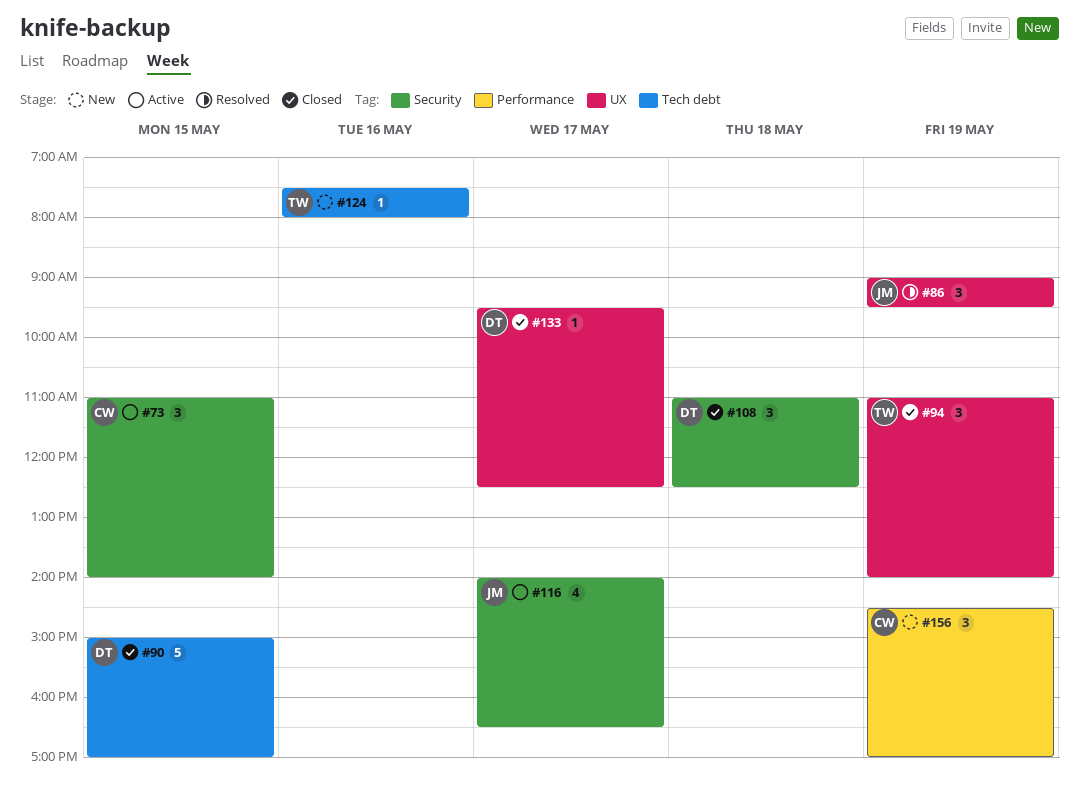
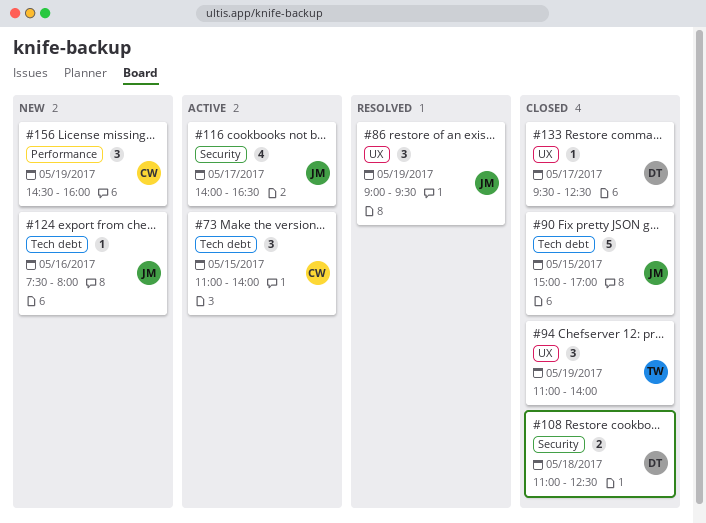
#73, label: Security -> Tech debt
#90, owner: DT -> JM
#108, estimate: 3 -> 2
#124, owner: TW -> JM
#156, ends: 17:00 -> 16:00

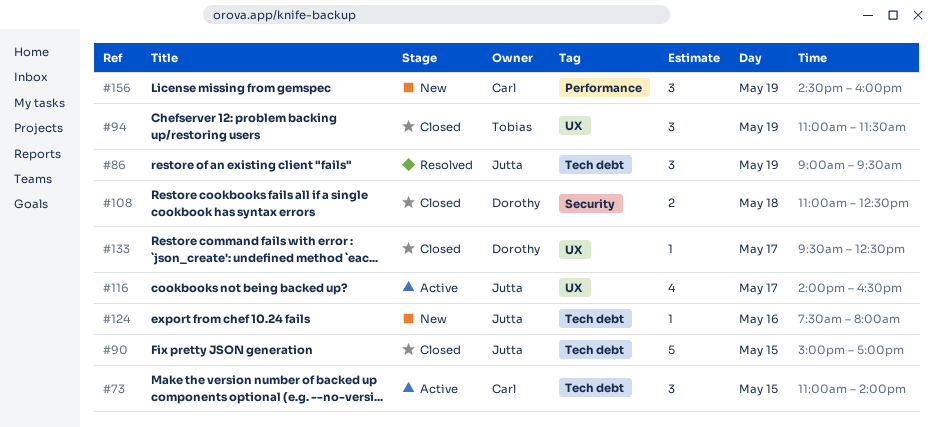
#86, label: UX -> Tech debt
#94, ends: 14:00 -> 11:30
#116, label: Security -> UX

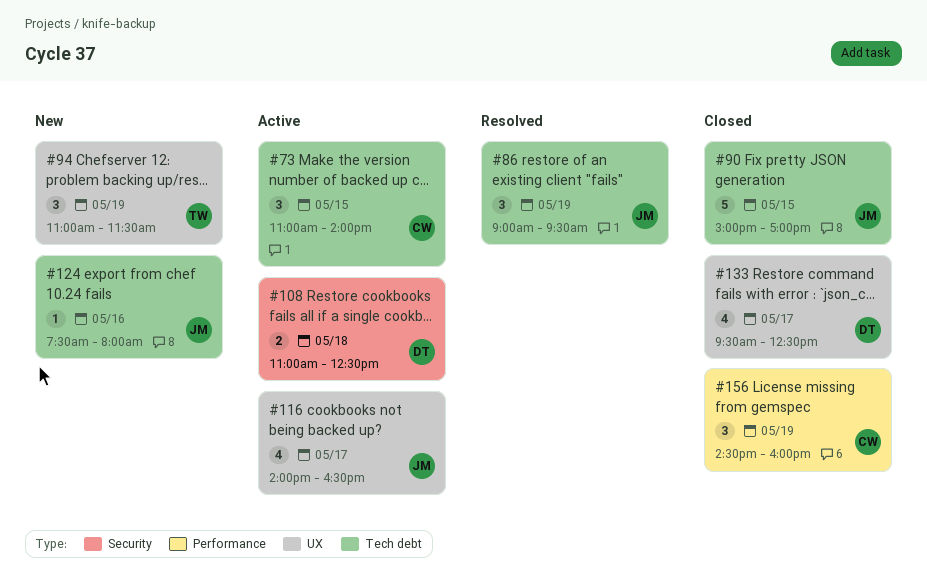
#94, status: Closed -> New
#108, status: Closed -> Active
#133, estimate: 1 -> 4
#156, status: New -> Closed

